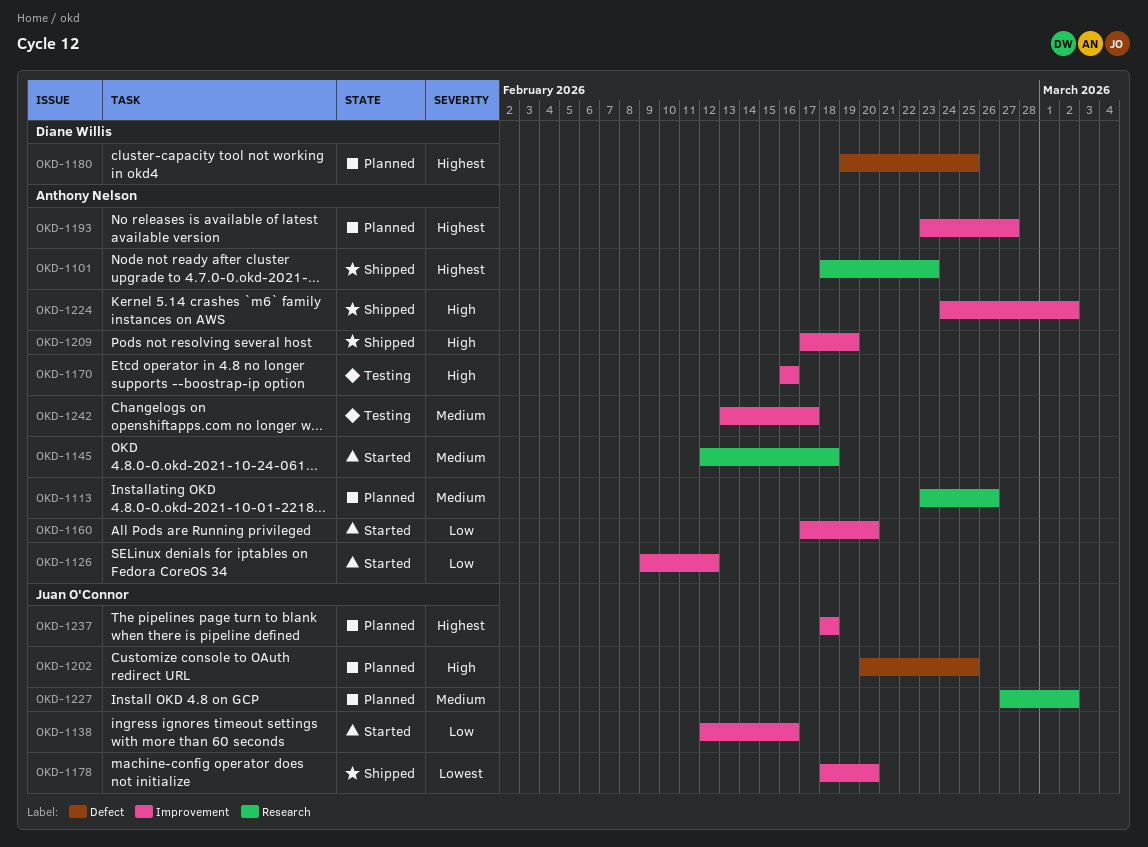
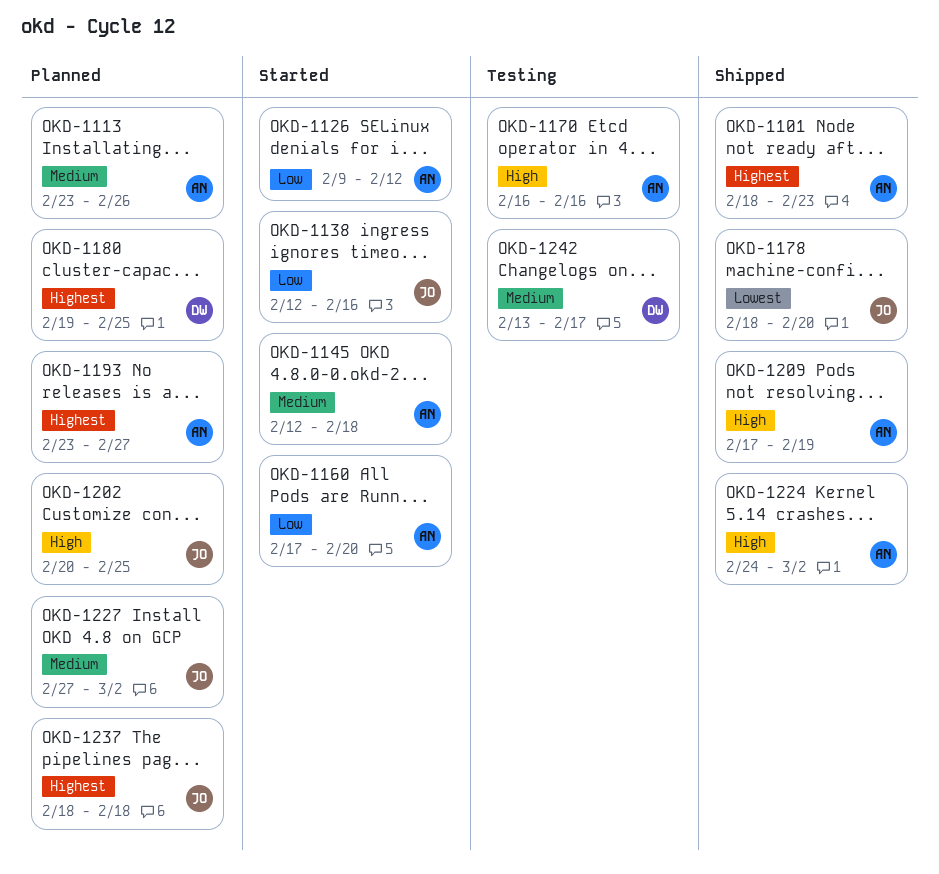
OKD-1242, owner: Anthony Nelson -> Diane Willis

